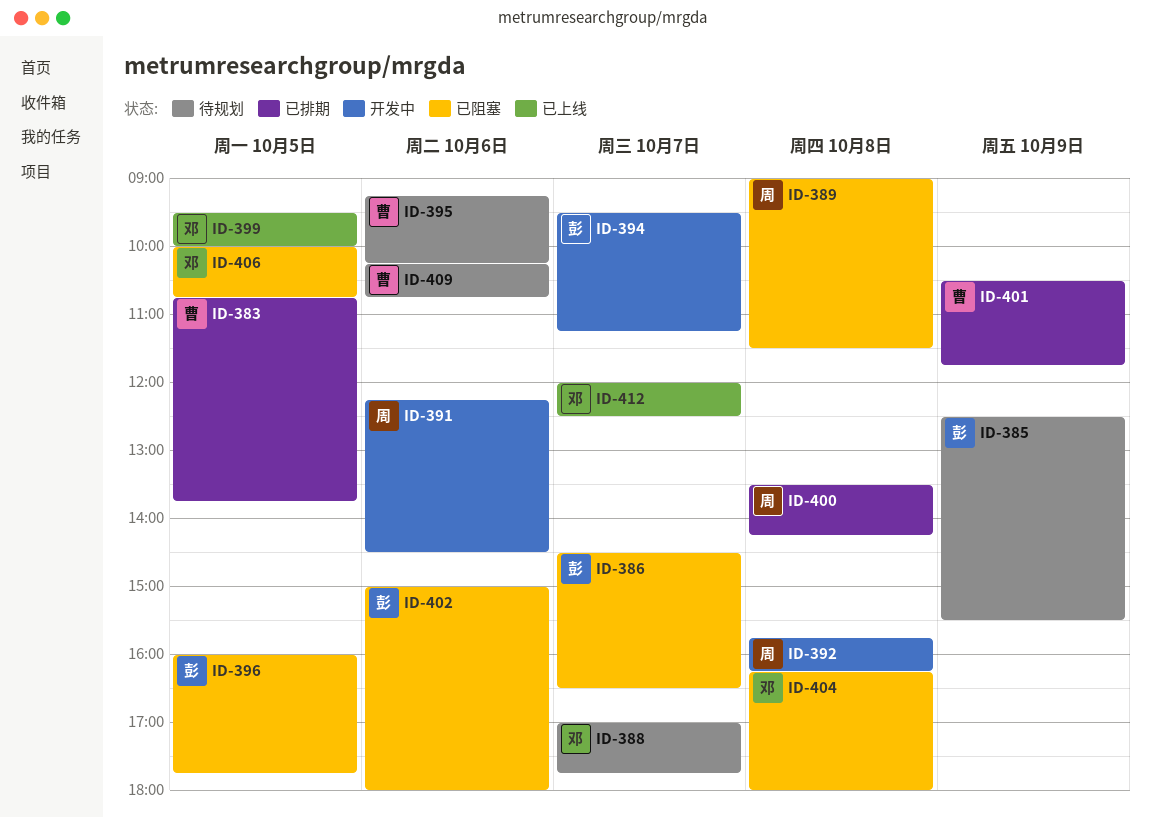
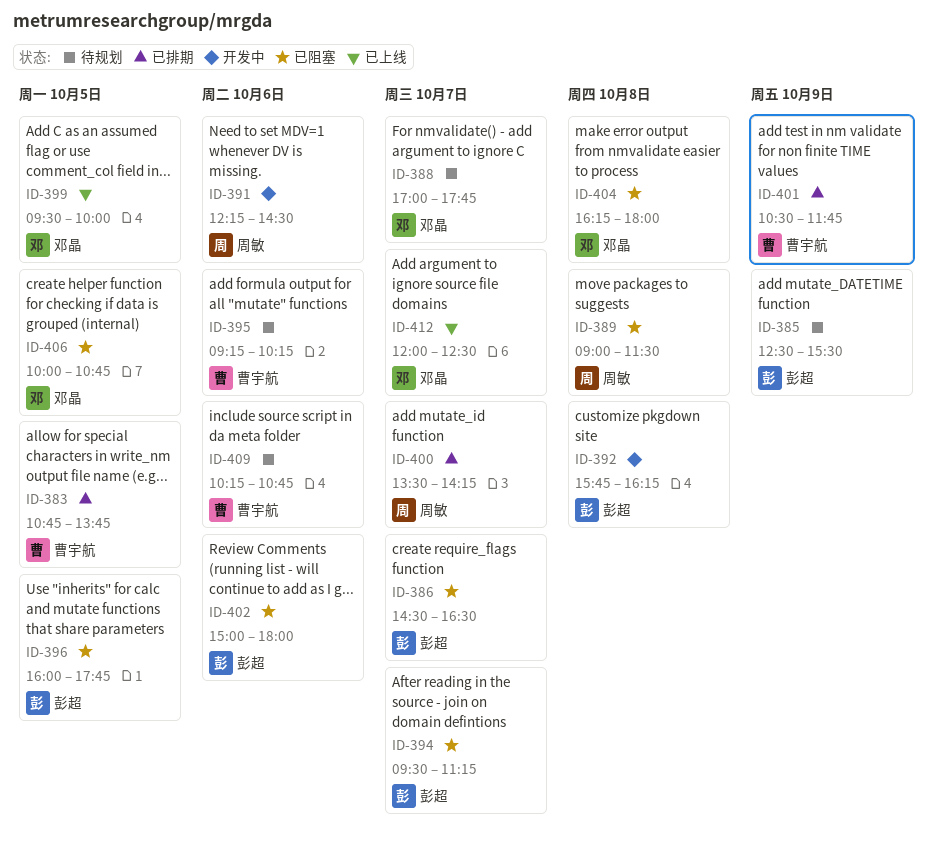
ID-392, owner: 周敏 -> 彭超
ID-394, status: 开发中 -> 已阻塞
ID-400, day: Oct 8 -> Oct 7

